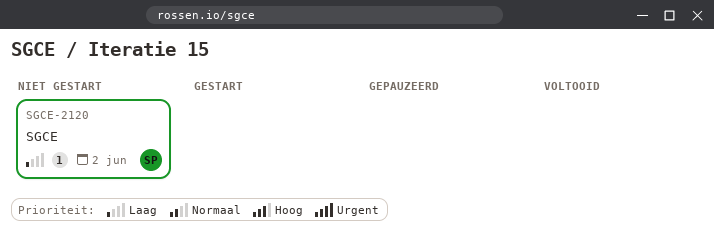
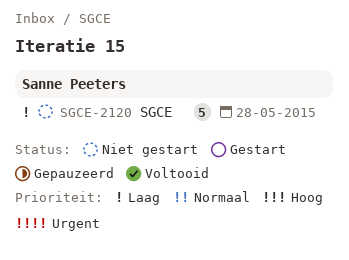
SGCE-2120, estimate: 1 -> 5
SGCE-2120, due: Jun 2 -> May 28

